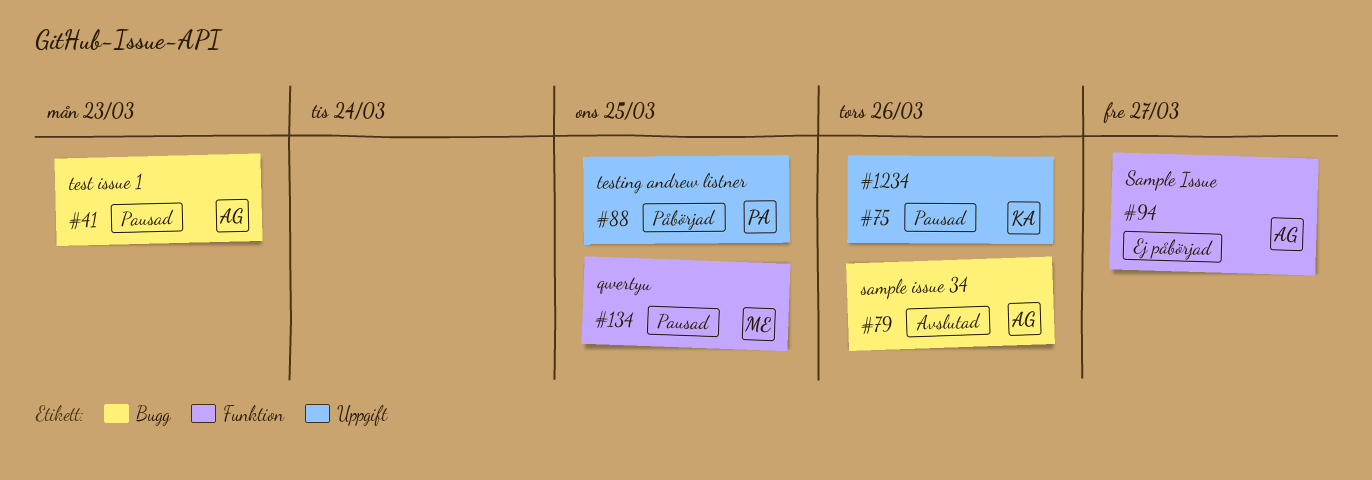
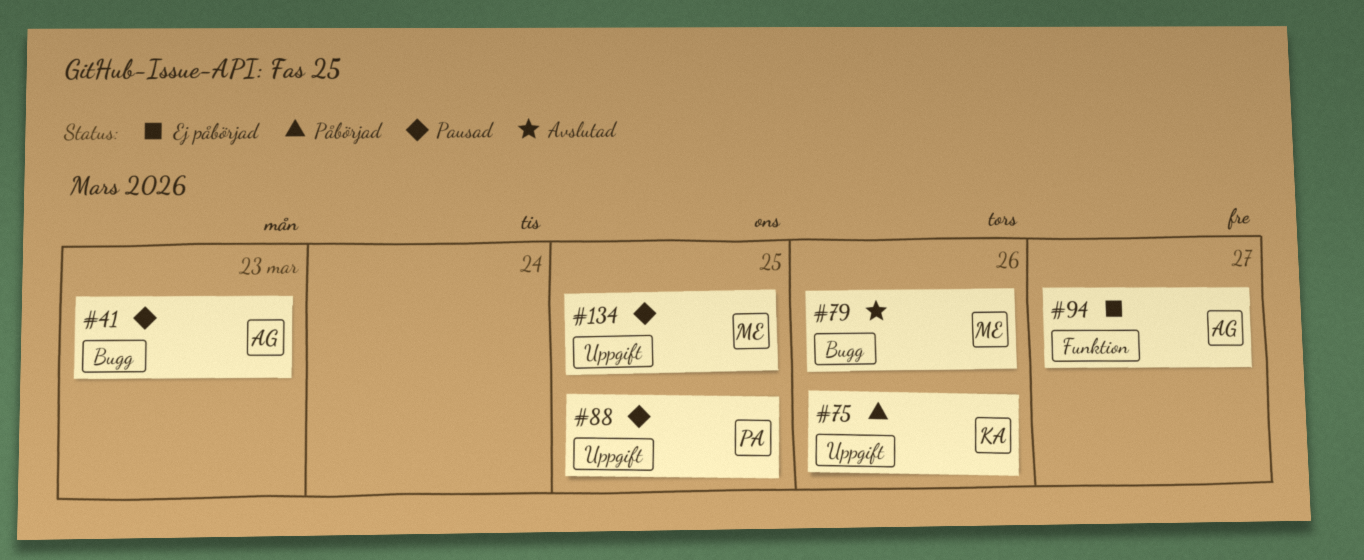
#75, status: Pausad -> Påbörjad
#79, owner: AG -> ME
#88, status: Påbörjad -> Pausad
#134, label: Funktion -> Uppgift

